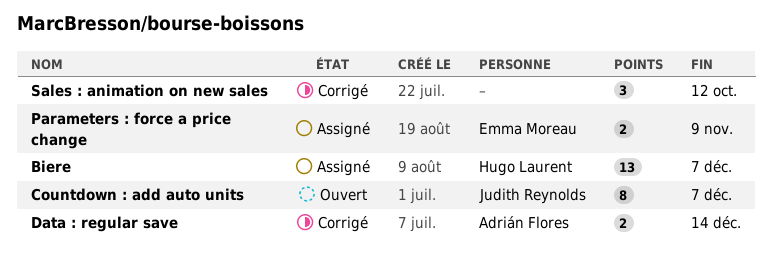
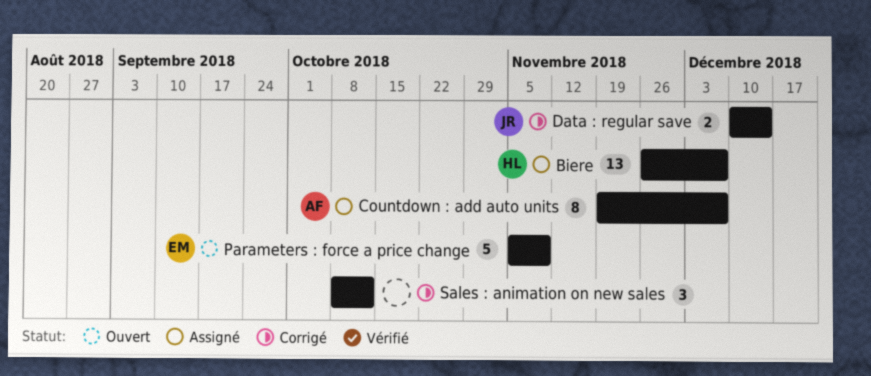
Countdown : add auto units, status: Ouvert -> Assigné
Countdown : add auto units, owner: Judith Reynolds -> Adrián Flores
Data : regular save, owner: Adrián Flores -> Judith Reynolds
Parameters : force a price change, status: Assigné -> Ouvert
Parameters : force a price change, estimate: 2 -> 5

